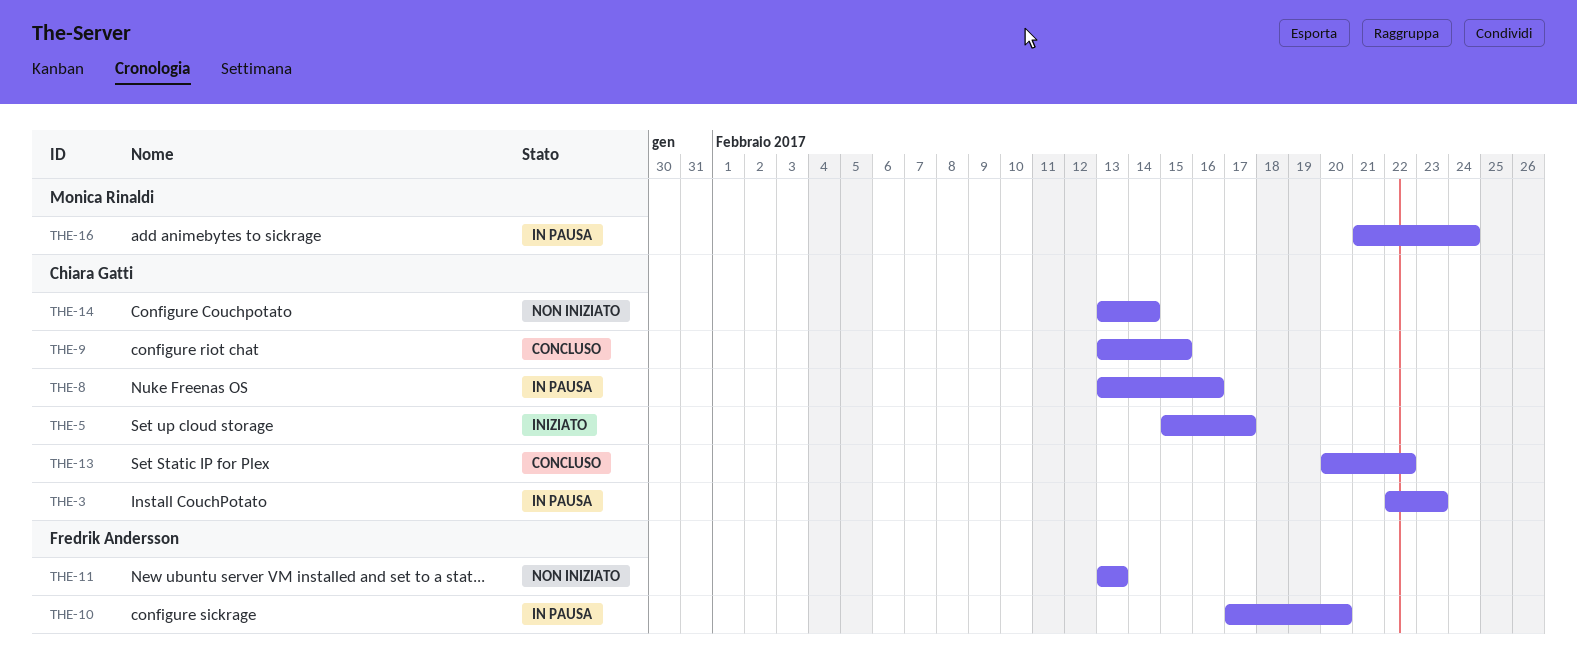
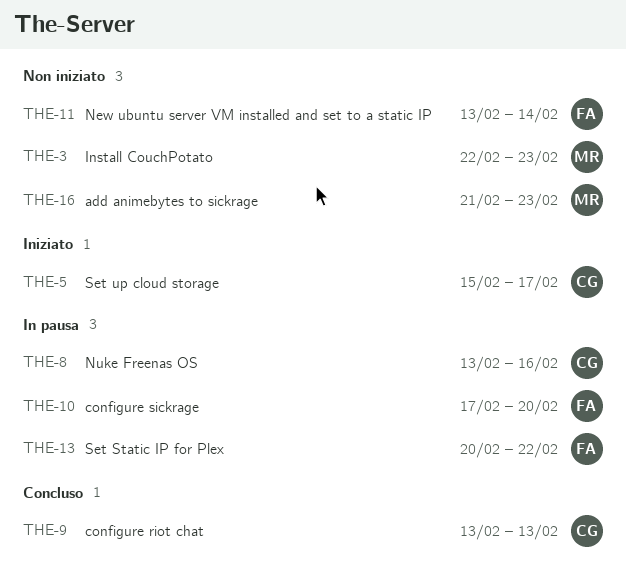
THE-3, status: In pausa -> Non iniziato
THE-3, owner: Chiara Gatti -> Monica Rinaldi
THE-9, due: Feb 15 -> Feb 13
THE-11, due: Feb 13 -> Feb 14
THE-13, status: Concluso -> In pausa
THE-13, owner: Chiara Gatti -> Fredrik Andersson
THE-14: present -> none
THE-16, status: In pausa -> Non iniziato
THE-16, due: Feb 24 -> Feb 23

